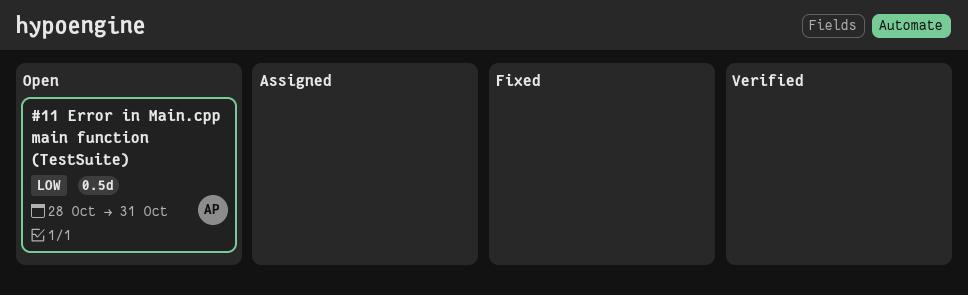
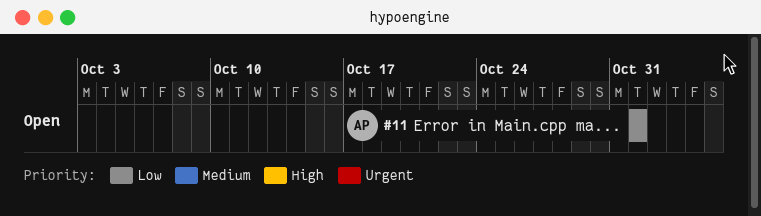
#11, start: Oct 28 -> Nov 1
#11, due: Oct 31 -> Nov 1

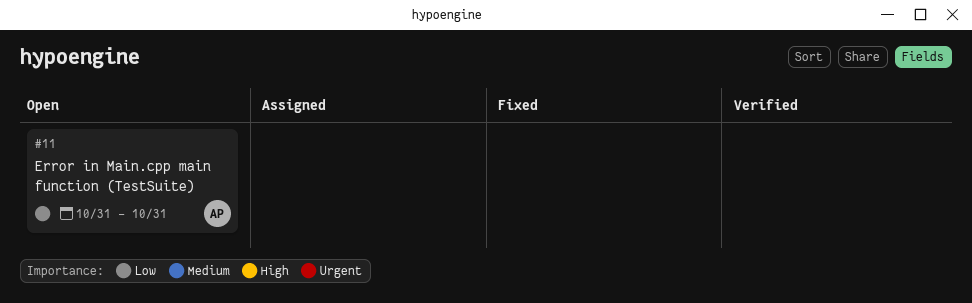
#11, start: Nov 1 -> Oct 31
#11, due: Nov 1 -> Oct 31

